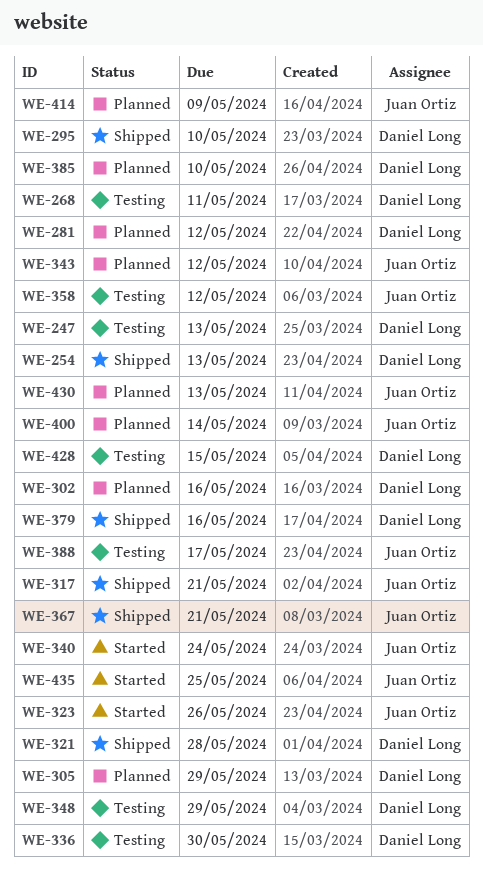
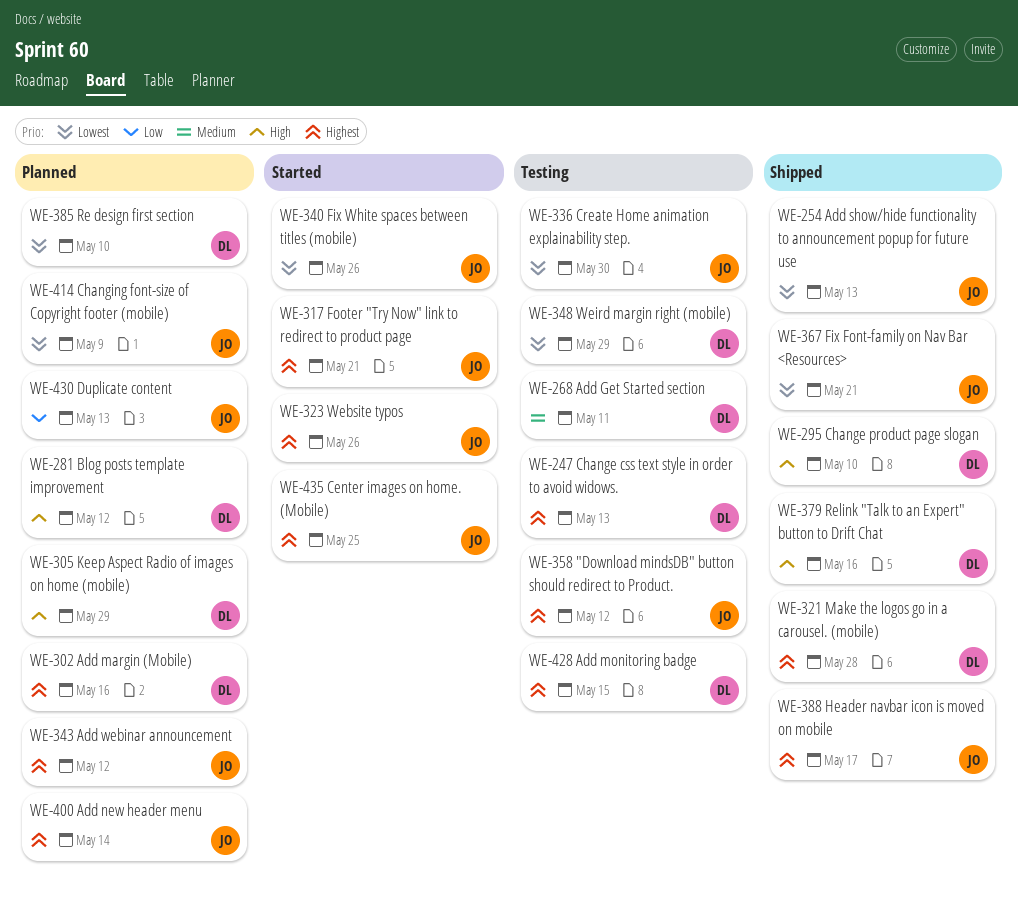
WE-254, owner: Daniel Long -> Juan Ortiz
WE-317, status: Shipped -> Started
WE-336, owner: Daniel Long -> Juan Ortiz
WE-340, due: May 24 -> May 26
WE-388, status: Testing -> Shipped

